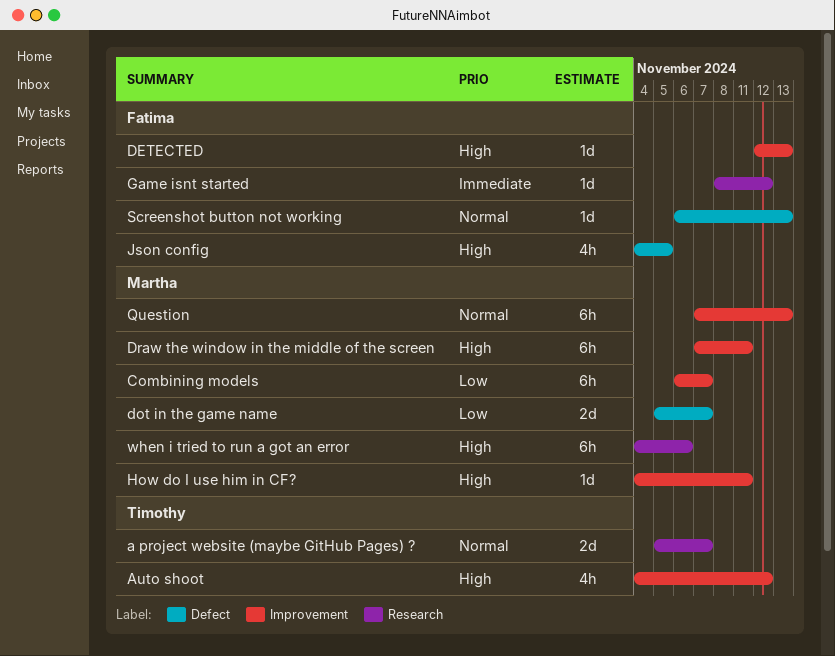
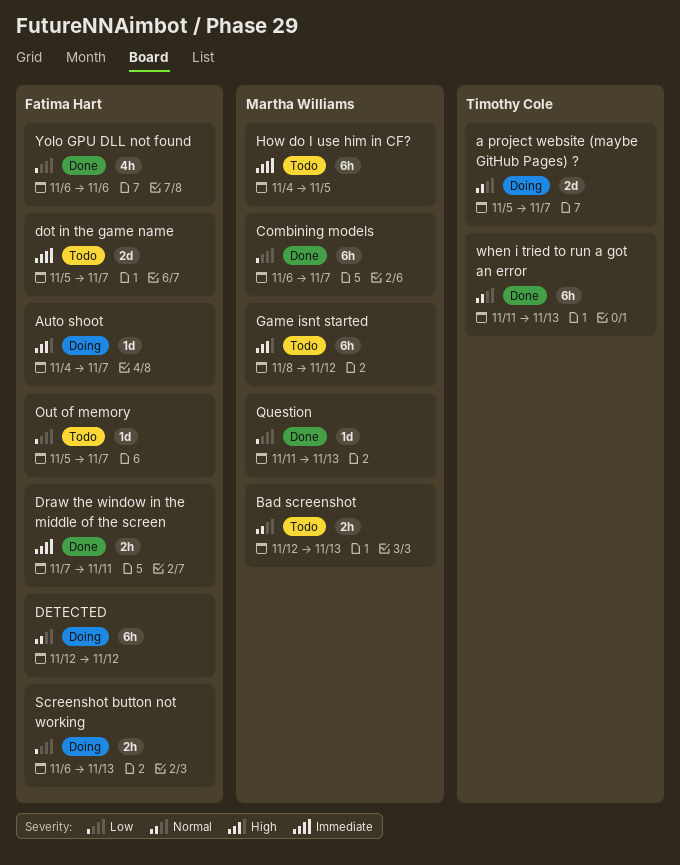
Auto shoot, owner: Timothy Cole -> Fatima Hart
Auto shoot, estimate: 4h -> 1d
Auto shoot, due: Nov 12 -> Nov 7
Bad screenshot: none -> present
DETECTED, priority: High -> Normal
DETECTED, estimate: 1d -> 6h
DETECTED, due: Nov 13 -> Nov 12
dot in the game name, owner: Martha Williams -> Fatima Hart
dot in the game name, priority: Low -> Immediate
Draw the window in the middle of the screen, owner: Martha Williams -> Fatima Hart
Draw the window in the middle of the screen, priority: High -> Immediate
Draw the window in the middle of the screen, estimate: 6h -> 2h
Game isnt started, owner: Fatima Hart -> Martha Williams
Game isnt started, priority: Immediate -> High
Game isnt started, estimate: 1d -> 6h
How do I use him in CF?, priority: High -> Immediate
How do I use him in CF?, estimate: 1d -> 6h
How do I use him in CF?, due: Nov 11 -> Nov 5
Json config: present -> none
Out of memory: none -> present
Question, priority: Normal -> Low
Question, estimate: 6h -> 1d
Question, start: Nov 7 -> Nov 11
Screenshot button not working, priority: Normal -> Low
Screenshot button not working, estimate: 1d -> 2h
when i tried to run a got an error, owner: Martha Williams -> Timothy Cole
when i tried to run a got an error, priority: High -> Normal
when i tried to run a got an error, start: Nov 4 -> Nov 11
when i tried to run a got an error, due: Nov 6 -> Nov 13
Yolo GPU DLL not found: none -> present

